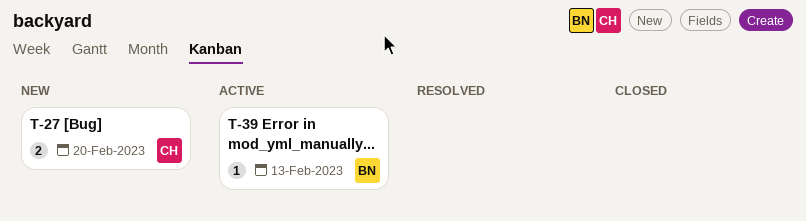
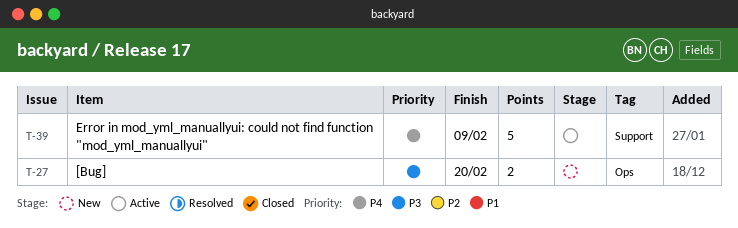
T-39, estimate: 1 -> 5
T-39, due: Feb 13 -> Feb 9

